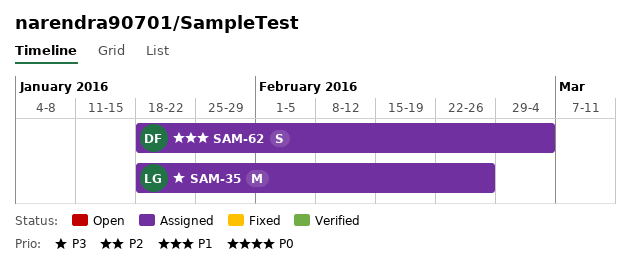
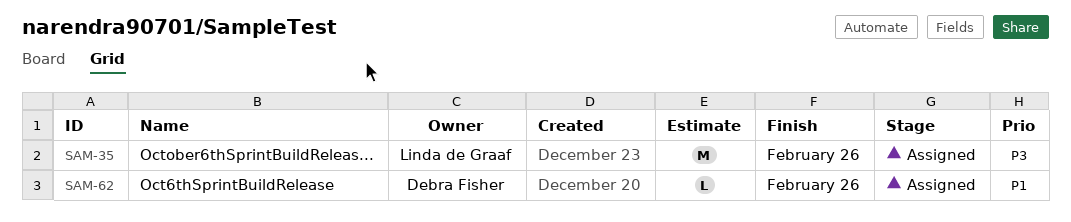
SAM-62, estimate: S -> L
SAM-62, due: Mar 4 -> Feb 26

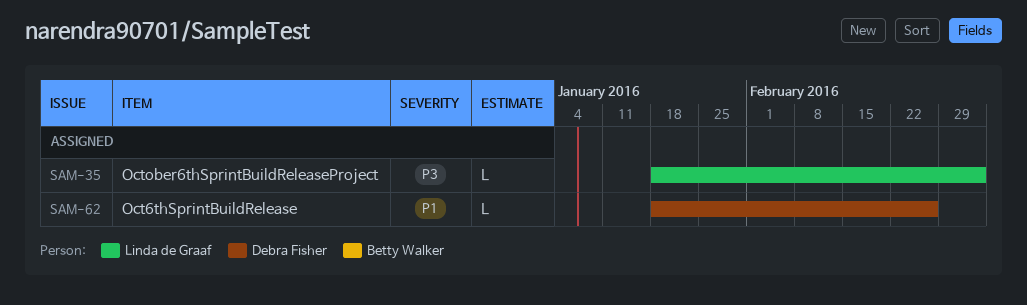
SAM-35, estimate: M -> L
SAM-35, due: Feb 26 -> Mar 4

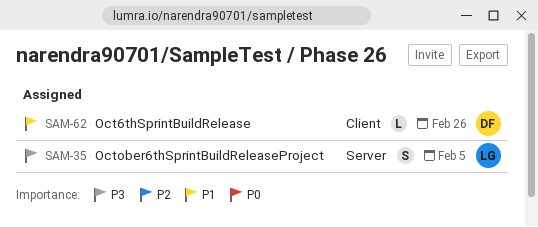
SAM-35, estimate: L -> S
SAM-35, due: Mar 4 -> Feb 5

